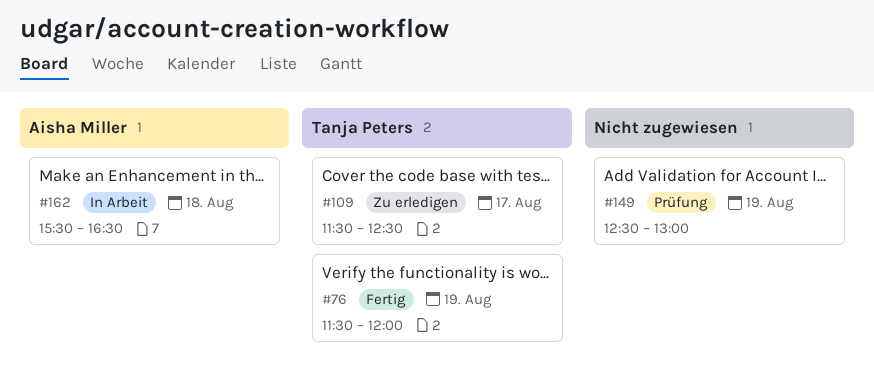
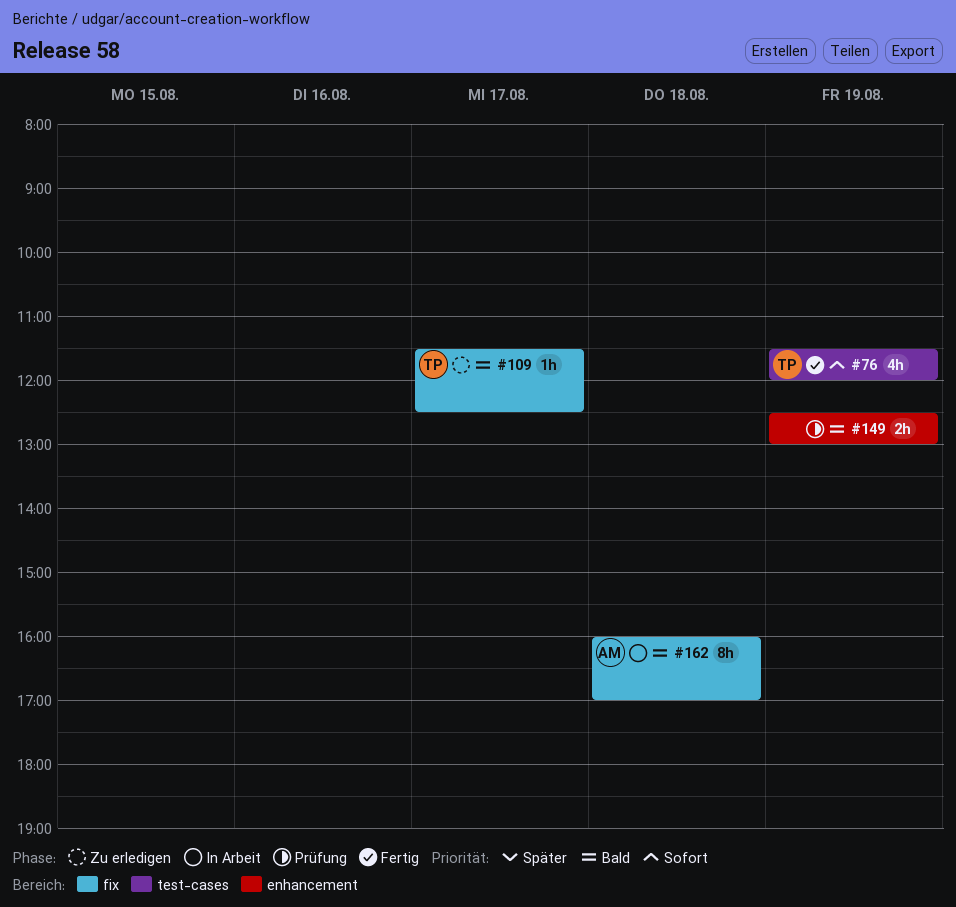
#162, begins: 15:30 -> 16:00
#162, ends: 16:30 -> 17:00

